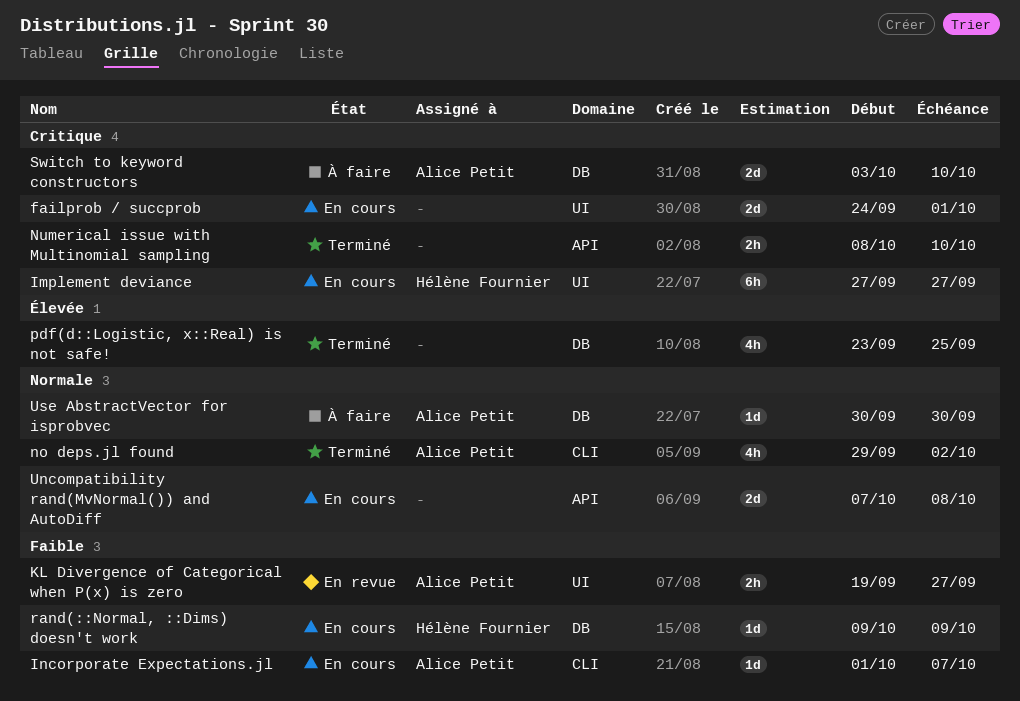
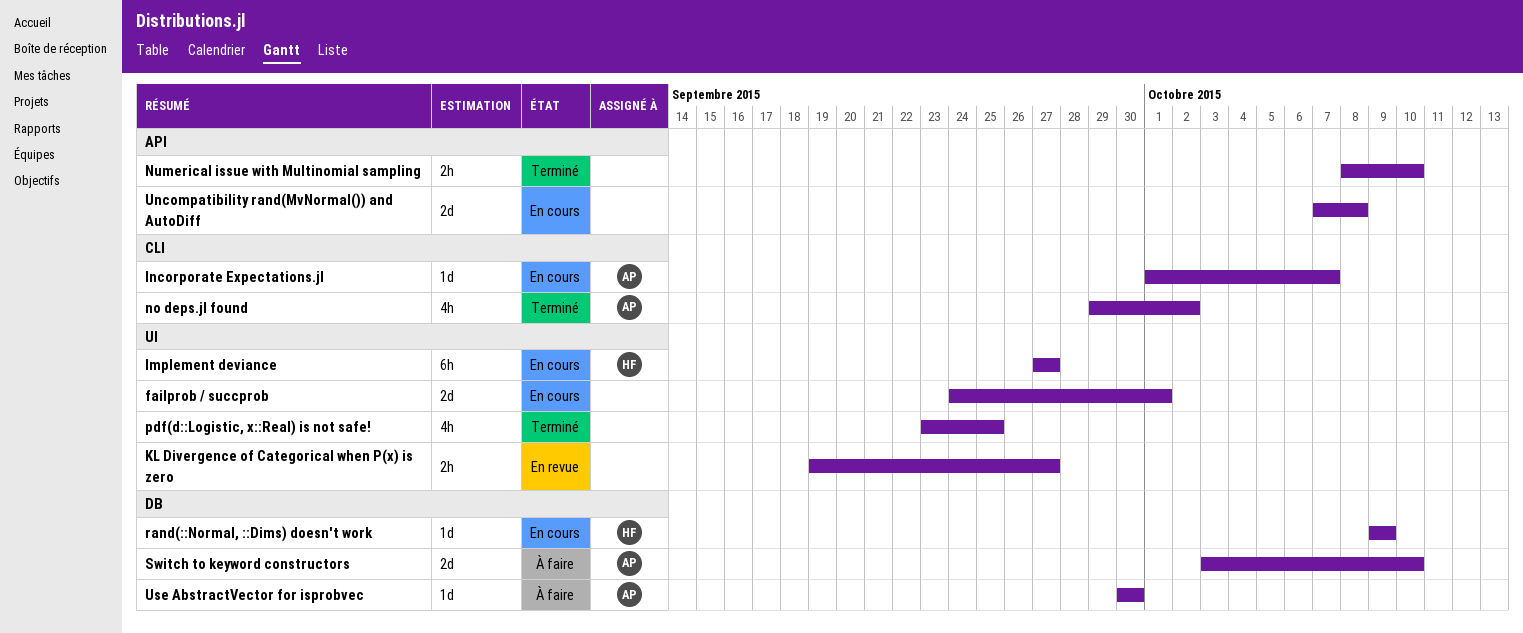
KL Divergence of Categorical when P(x) is zero, owner: Alice Petit -> none
pdf(d::Logistic, x::Real) is not safe!, label: DB -> UI

